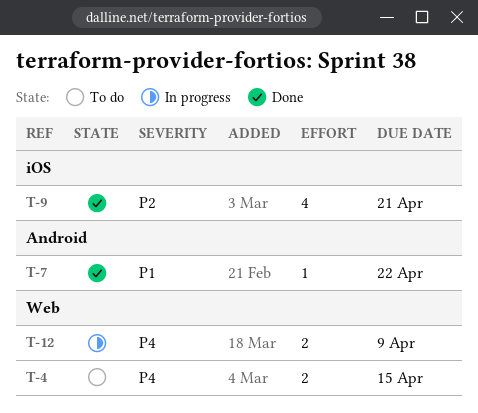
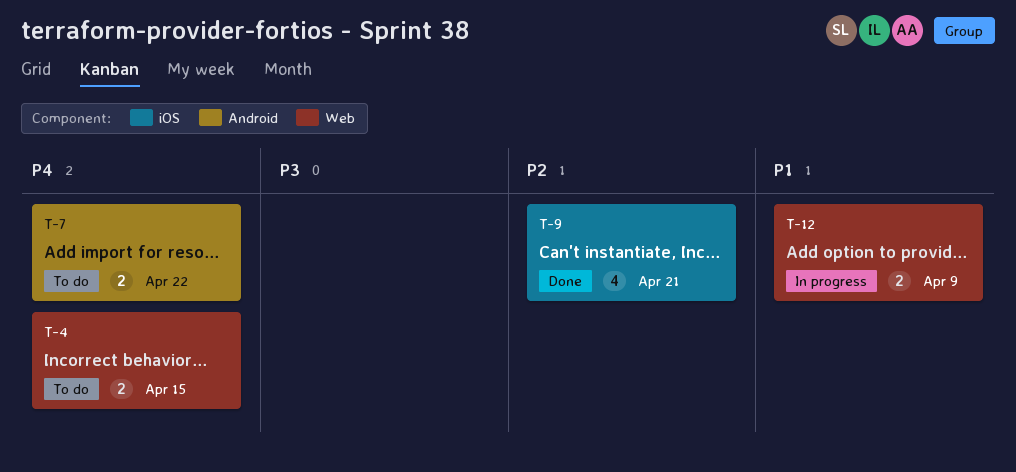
T-7, status: Done -> To do
T-7, priority: P1 -> P4
T-7, estimate: 1 -> 2
T-12, priority: P4 -> P1

